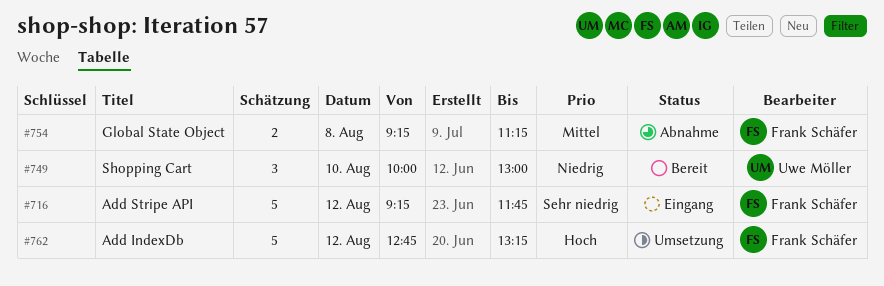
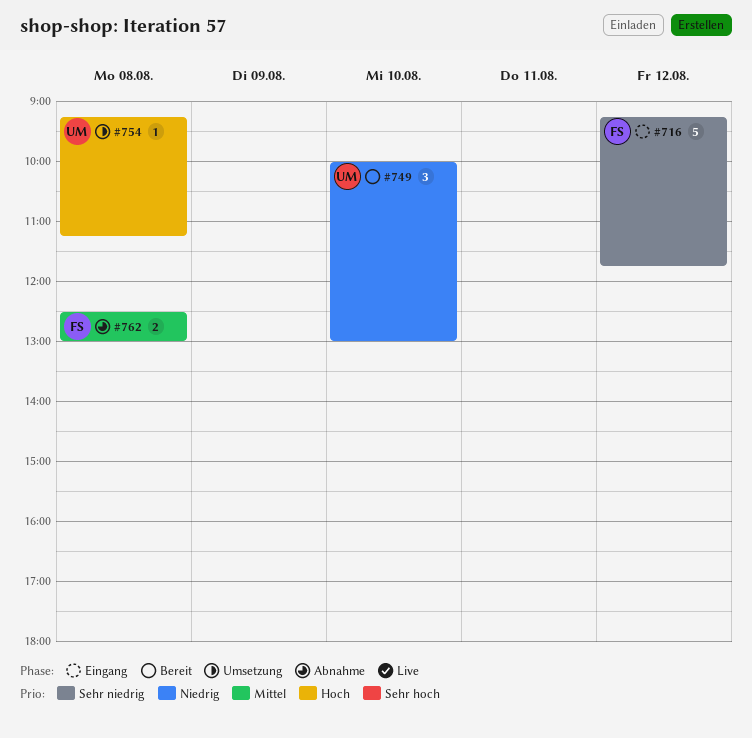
#754, status: Abnahme -> Umsetzung
#754, owner: Frank Schäfer -> Uwe Möller
#754, priority: Mittel -> Hoch
#754, estimate: 2 -> 1
#762, status: Umsetzung -> Abnahme
#762, priority: Hoch -> Mittel
#762, estimate: 5 -> 2
#762, day: Aug 12 -> Aug 8
#762, begins: 12:45 -> 12:30
#762, ends: 13:15 -> 13:00

